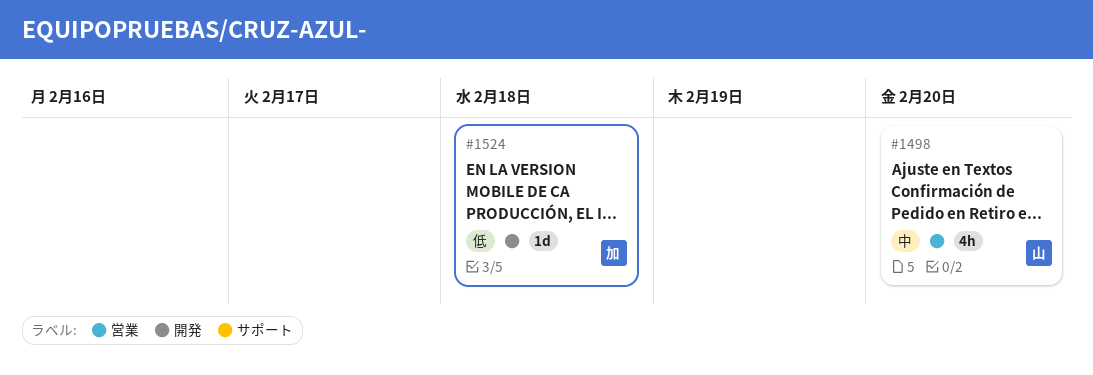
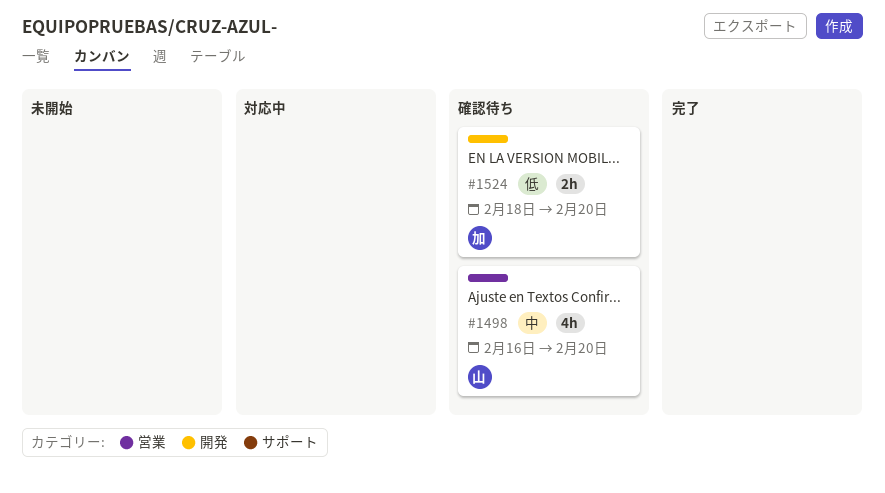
#1524, estimate: 1d -> 2h
#1524, due: Feb 18 -> Feb 20

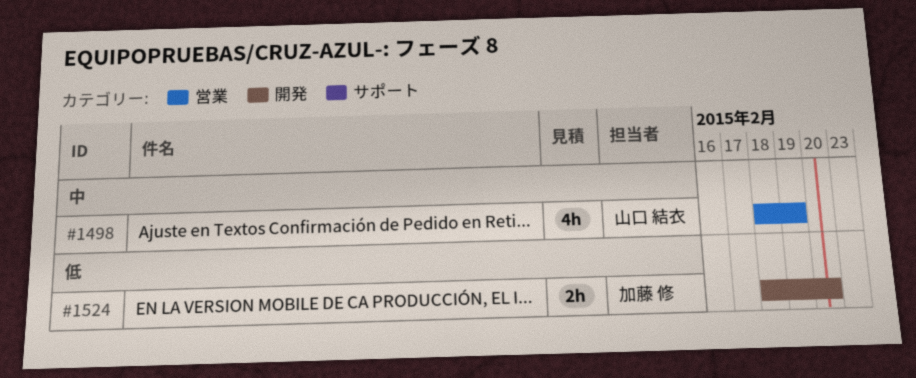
#1498, start: Feb 16 -> Feb 18
#1498, due: Feb 20 -> Feb 19

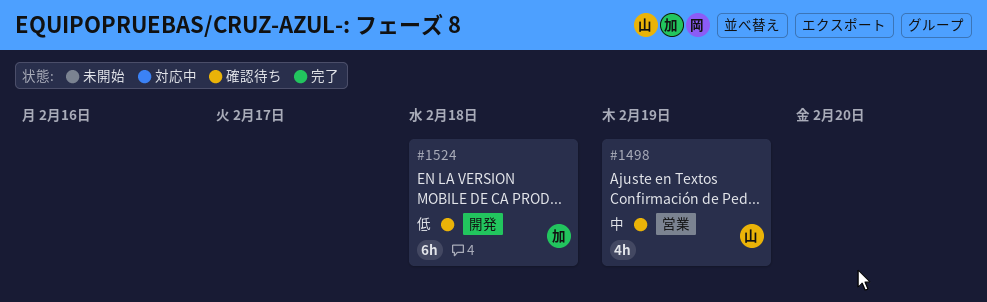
#1524, estimate: 2h -> 6h
#1524, due: Feb 20 -> Feb 18

